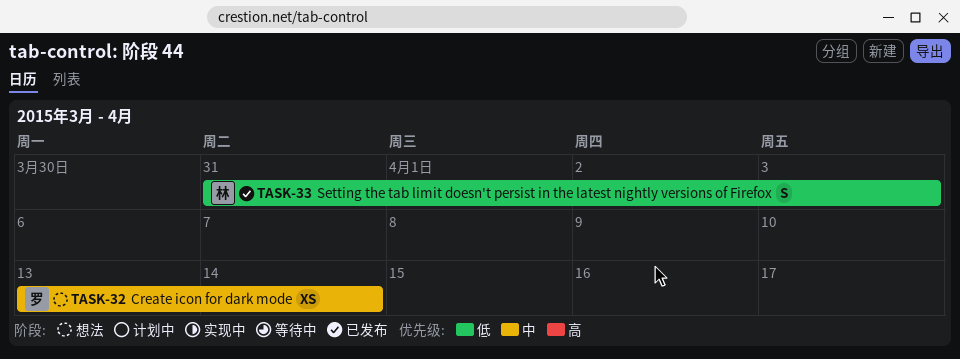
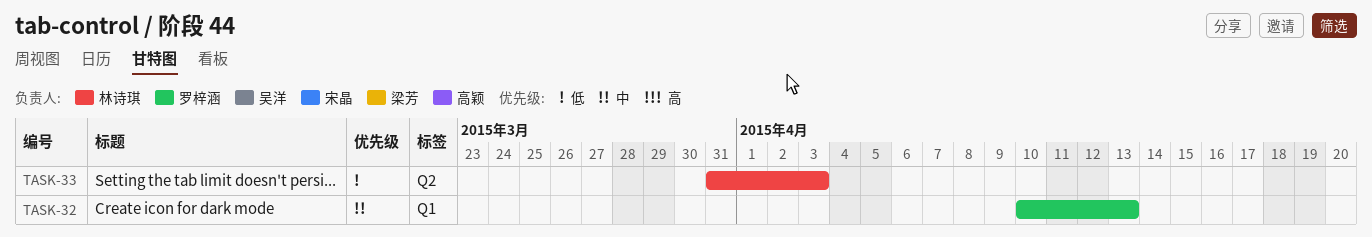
TASK-32, start: Apr 13 -> Apr 10
TASK-32, due: Apr 14 -> Apr 13

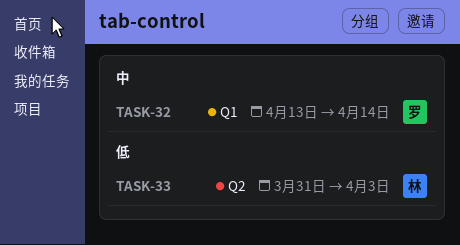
TASK-32, start: Apr 10 -> Apr 13
TASK-32, due: Apr 13 -> Apr 14

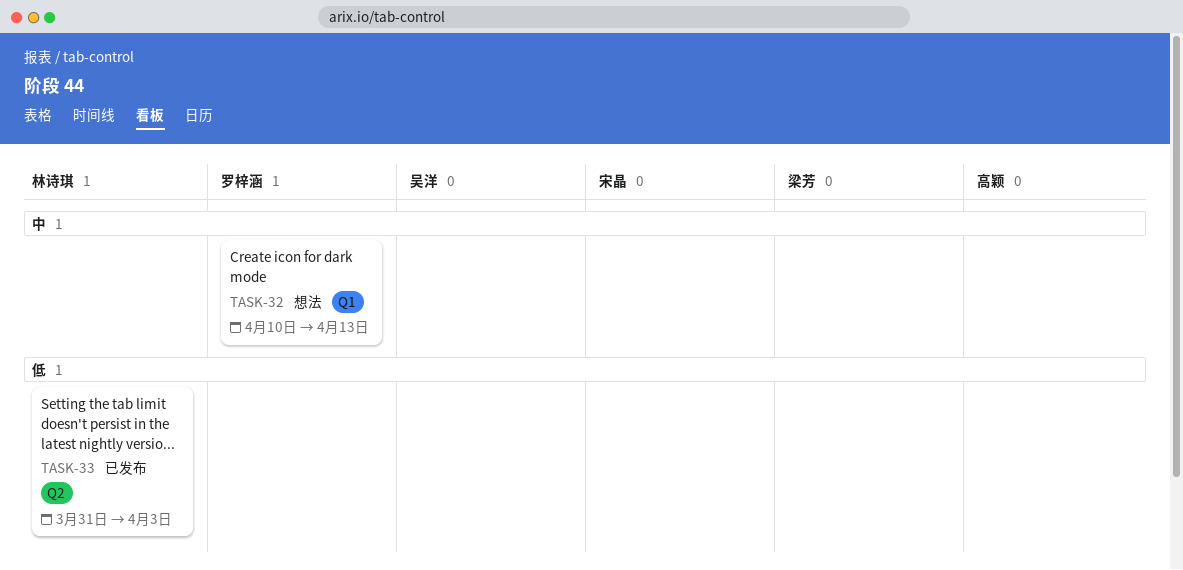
TASK-32, start: Apr 13 -> Apr 10
TASK-32, due: Apr 14 -> Apr 13

